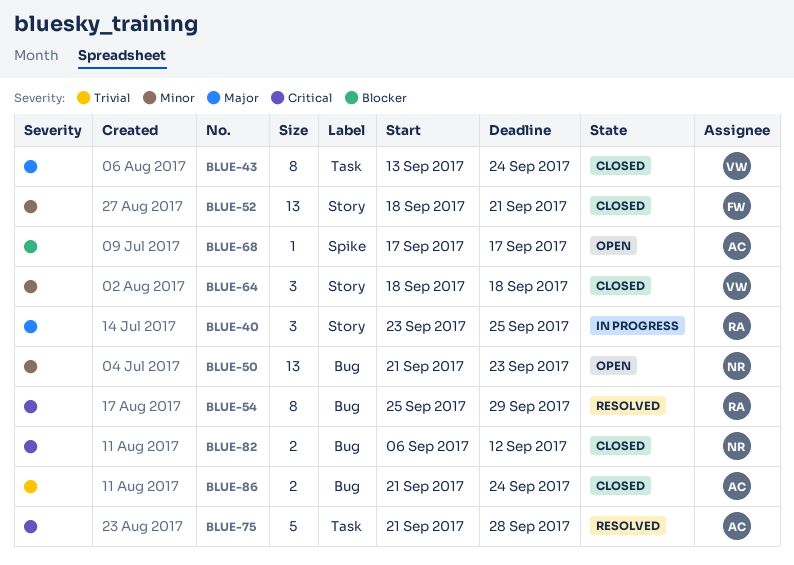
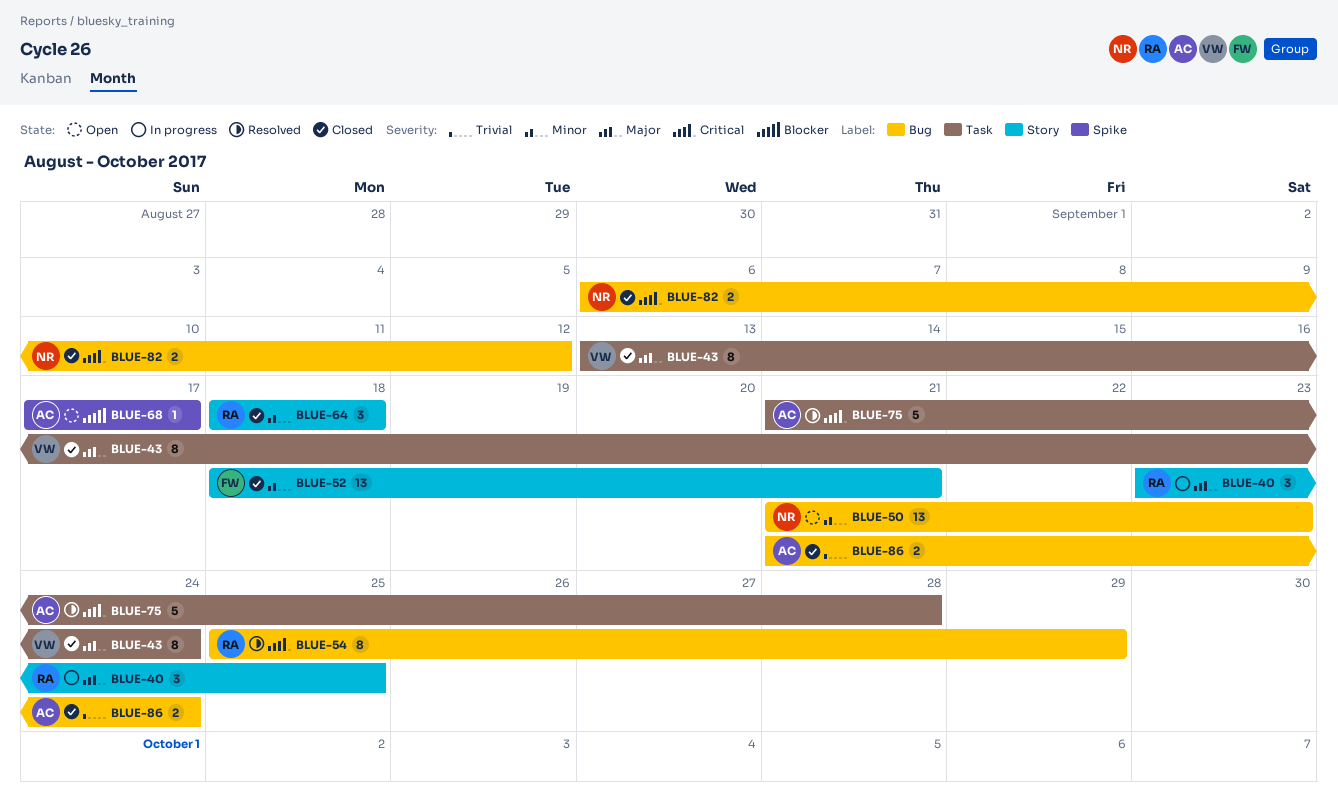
BLUE-64, owner: VW -> RA

